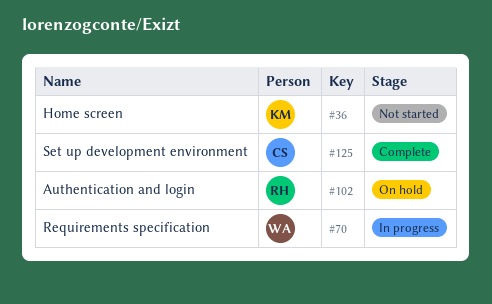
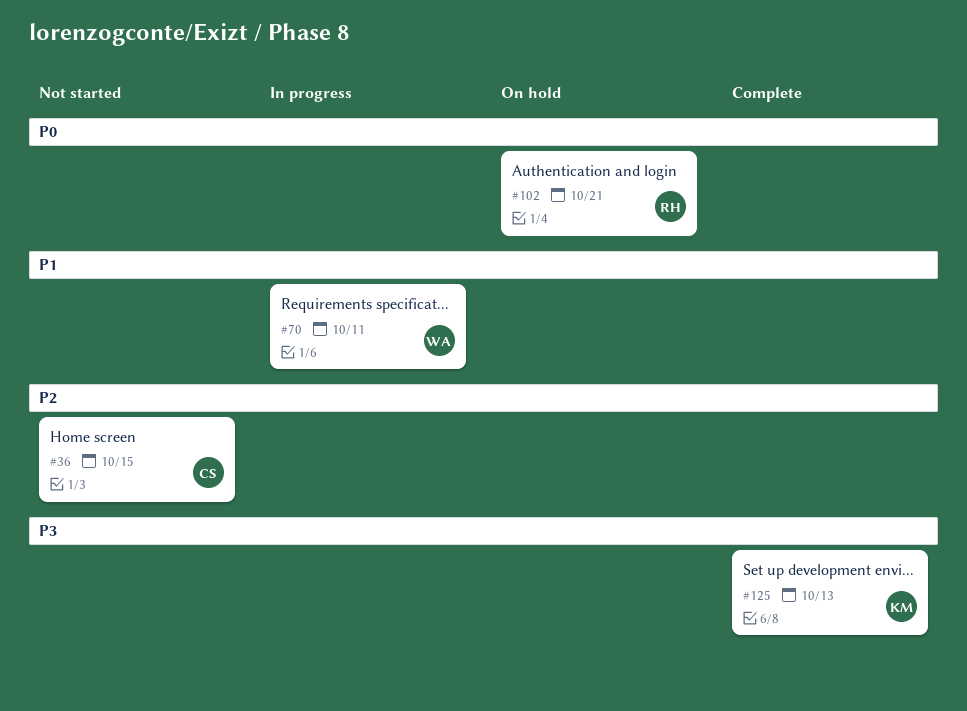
#36, owner: KM -> CS
#125, owner: CS -> KM

